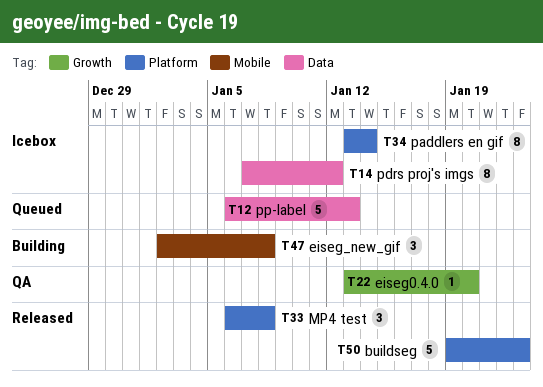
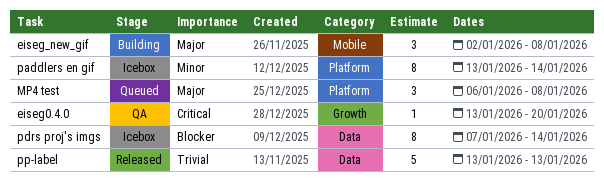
buildseg: present -> none
MP4 test, status: Released -> Queued
pdrs proj's imgs, due: Jan 12 -> Jan 14
pp-label, status: Queued -> Released
pp-label, start: Jan 6 -> Jan 13

